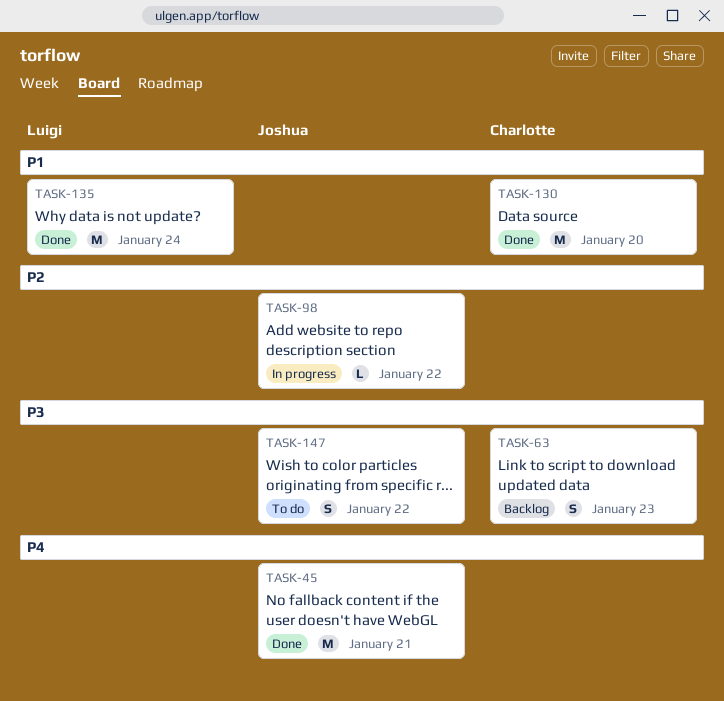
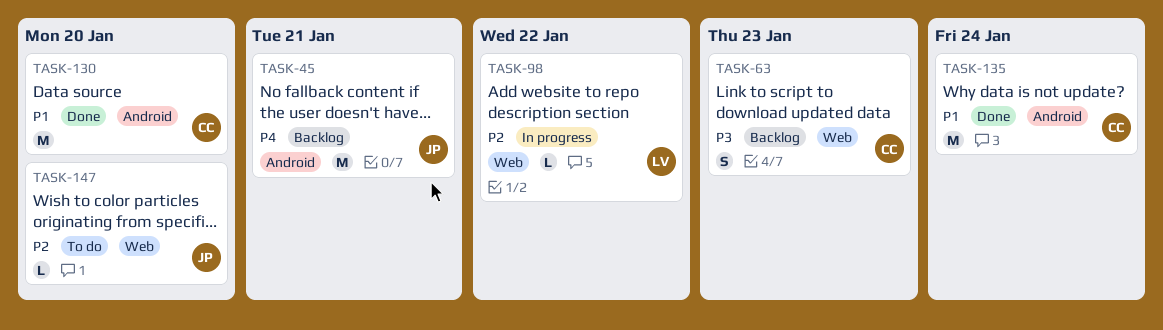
TASK-45, status: Done -> Backlog
TASK-98, owner: Joshua -> Luigi
TASK-135, owner: Luigi -> Charlotte
TASK-147, priority: P3 -> P2
TASK-147, estimate: S -> L
TASK-147, due: Jan 22 -> Jan 20

